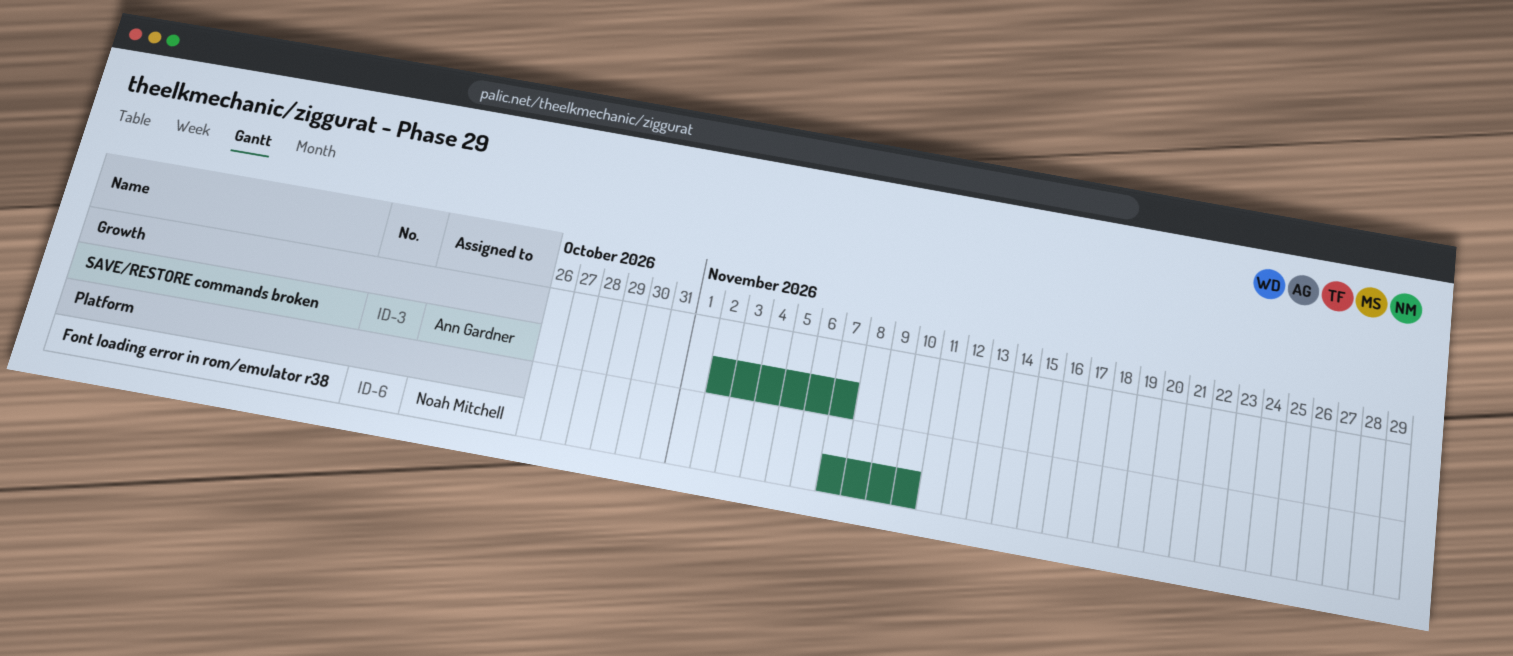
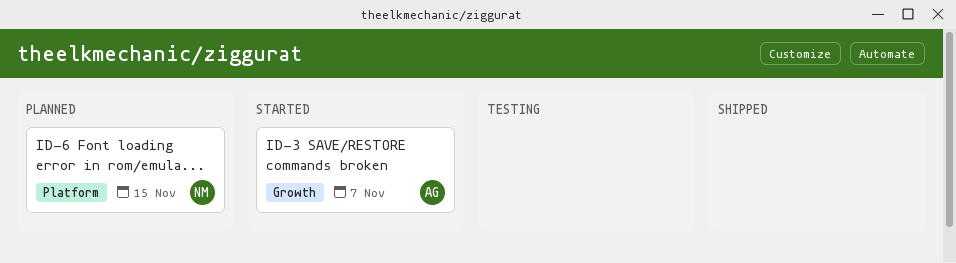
ID-6, due: Nov 10 -> Nov 15

